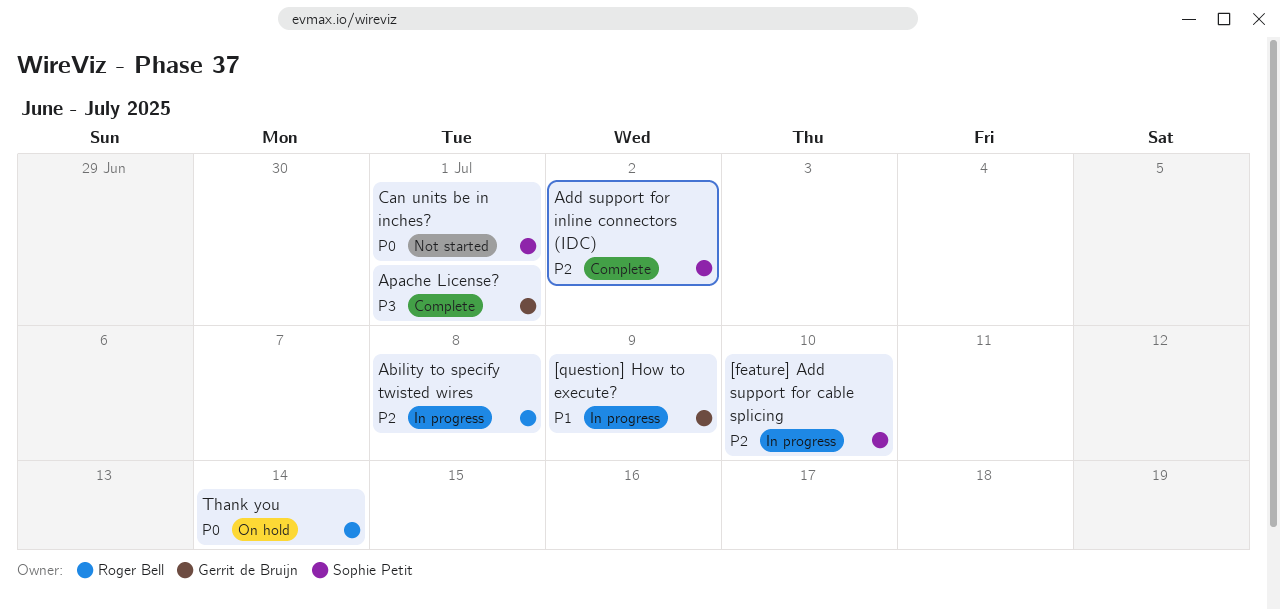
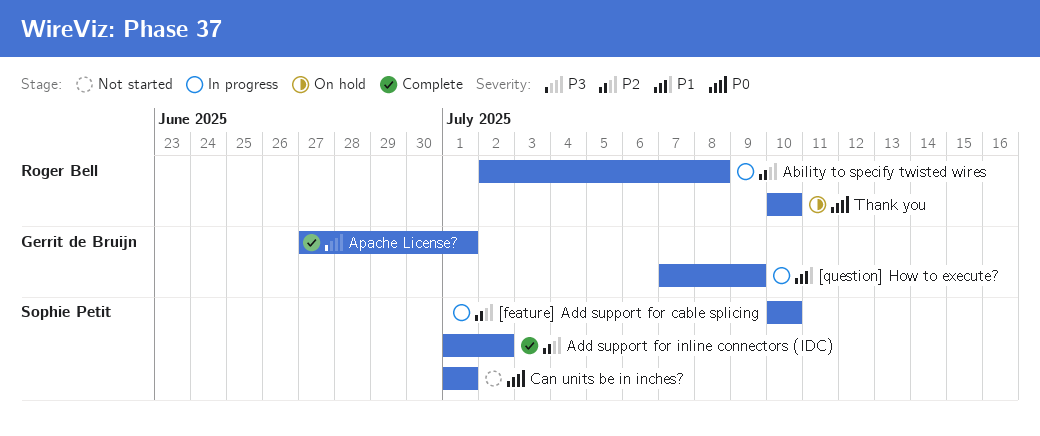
Thank you, due: Jul 14 -> Jul 10

